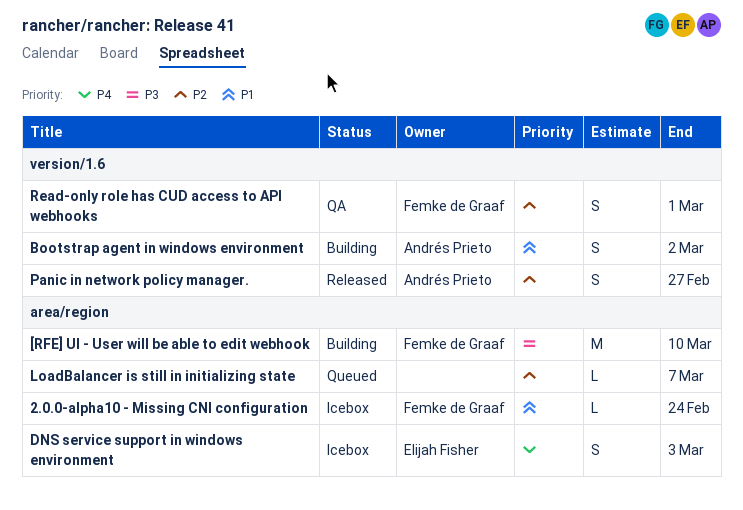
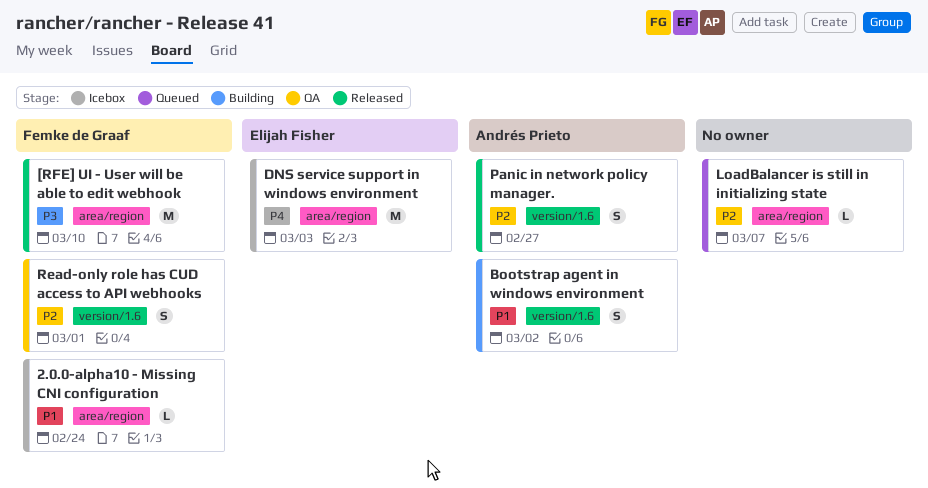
[RFE] UI - User will be able to edit webhook, status: Building -> Released
DNS service support in windows environment, estimate: S -> M

